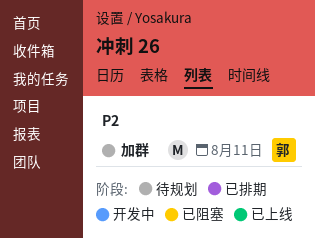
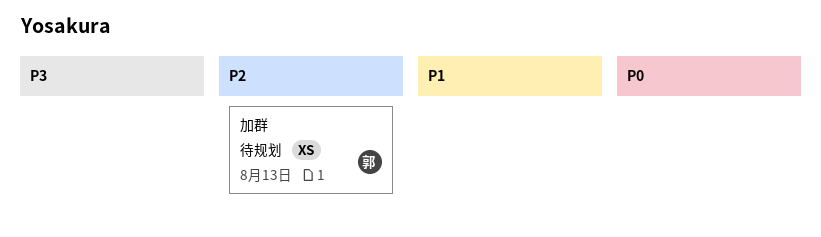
加群, estimate: M -> XS
加群, due: Aug 11 -> Aug 13

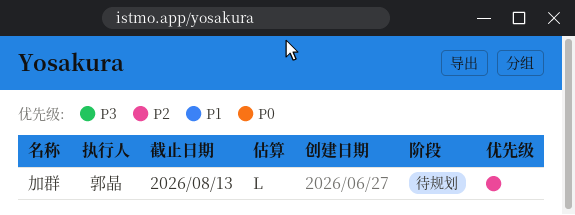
加群, estimate: XS -> L

